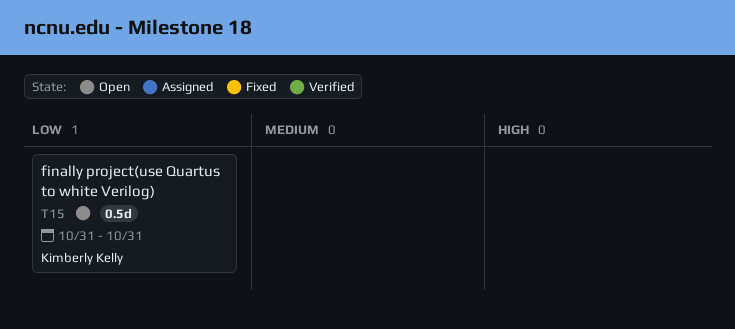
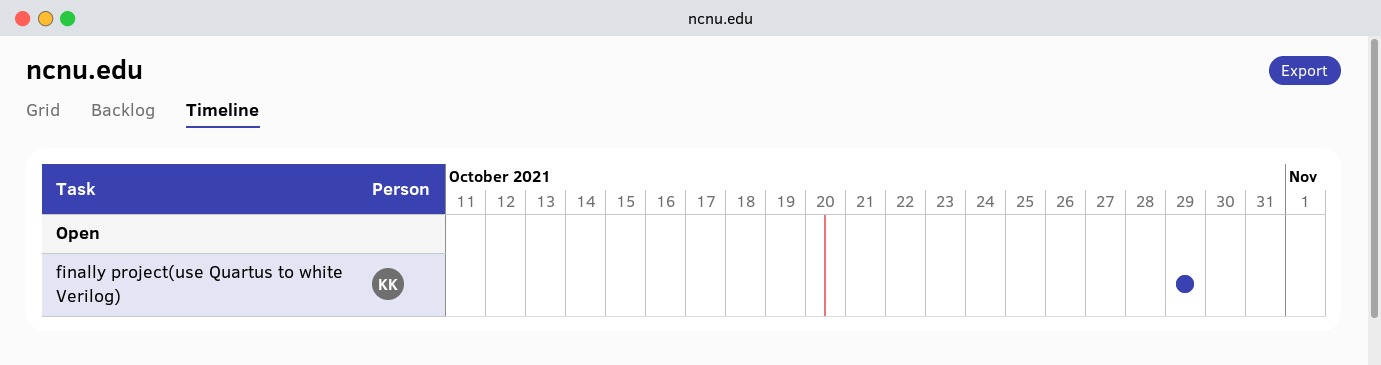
finally project(use Quartus to white Verilog), start: Oct 31 -> Oct 29
finally project(use Quartus to white Verilog), due: Oct 31 -> Oct 29

